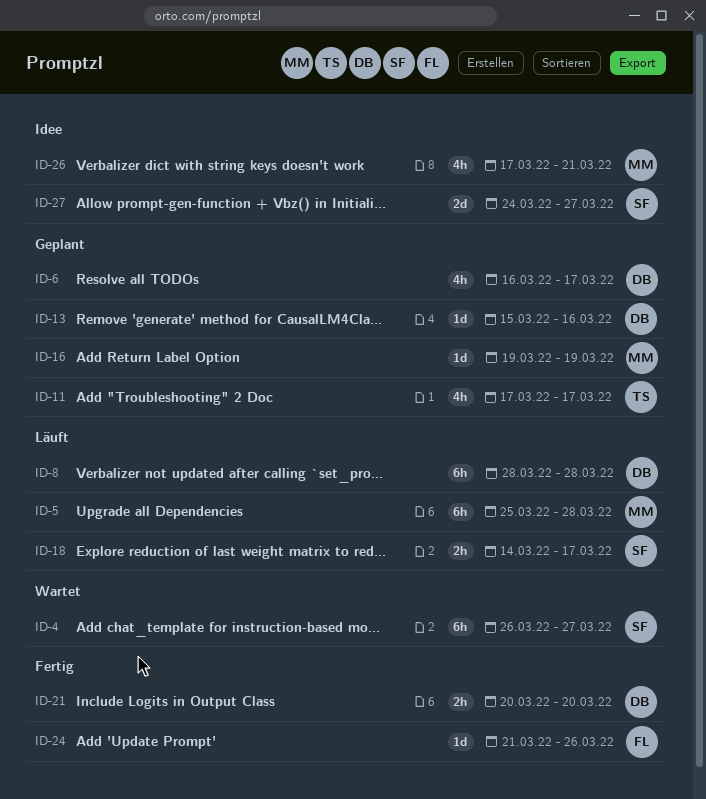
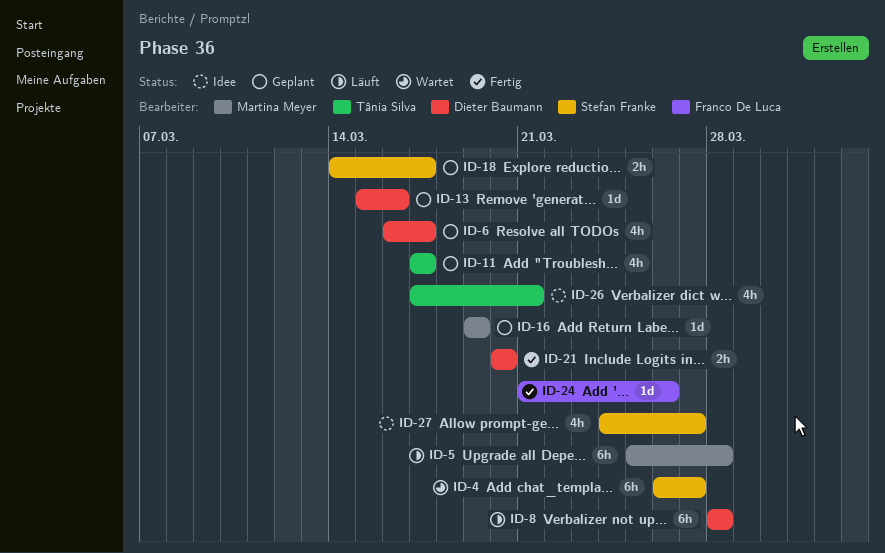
ID-18, status: Läuft -> Geplant
ID-26, owner: Martina Meyer -> Tânia Silva
ID-27, estimate: 2d -> 4h

